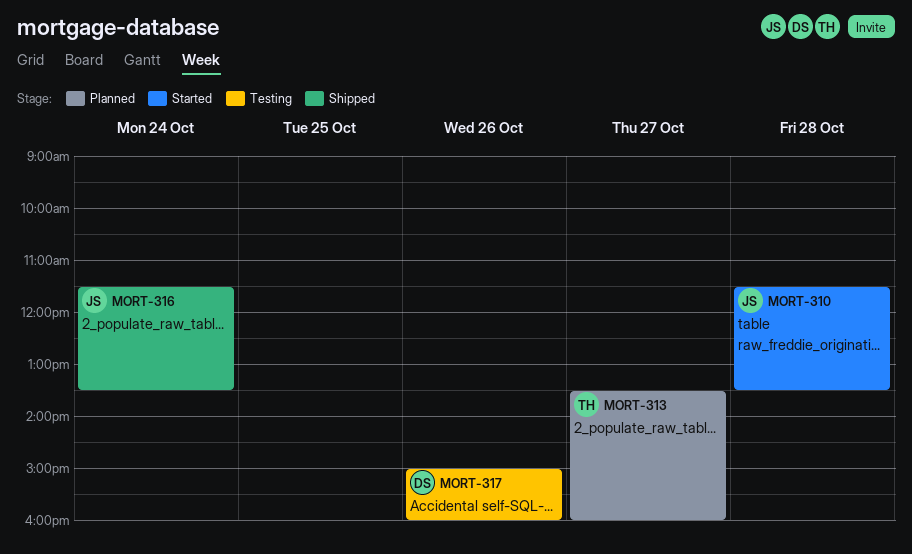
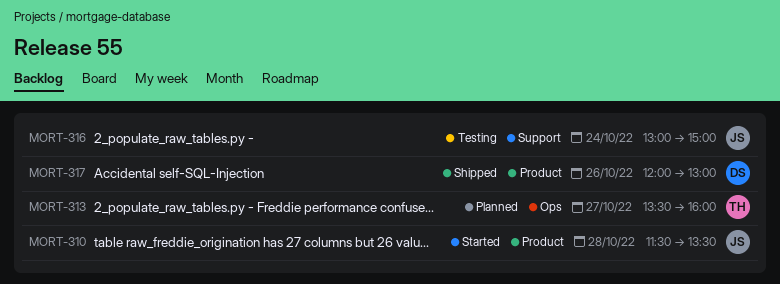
MORT-316, status: Shipped -> Testing
MORT-316, begins: 11:30 -> 13:00
MORT-316, ends: 13:30 -> 15:00
MORT-317, status: Testing -> Shipped
MORT-317, begins: 15:00 -> 12:00
MORT-317, ends: 16:00 -> 13:00

